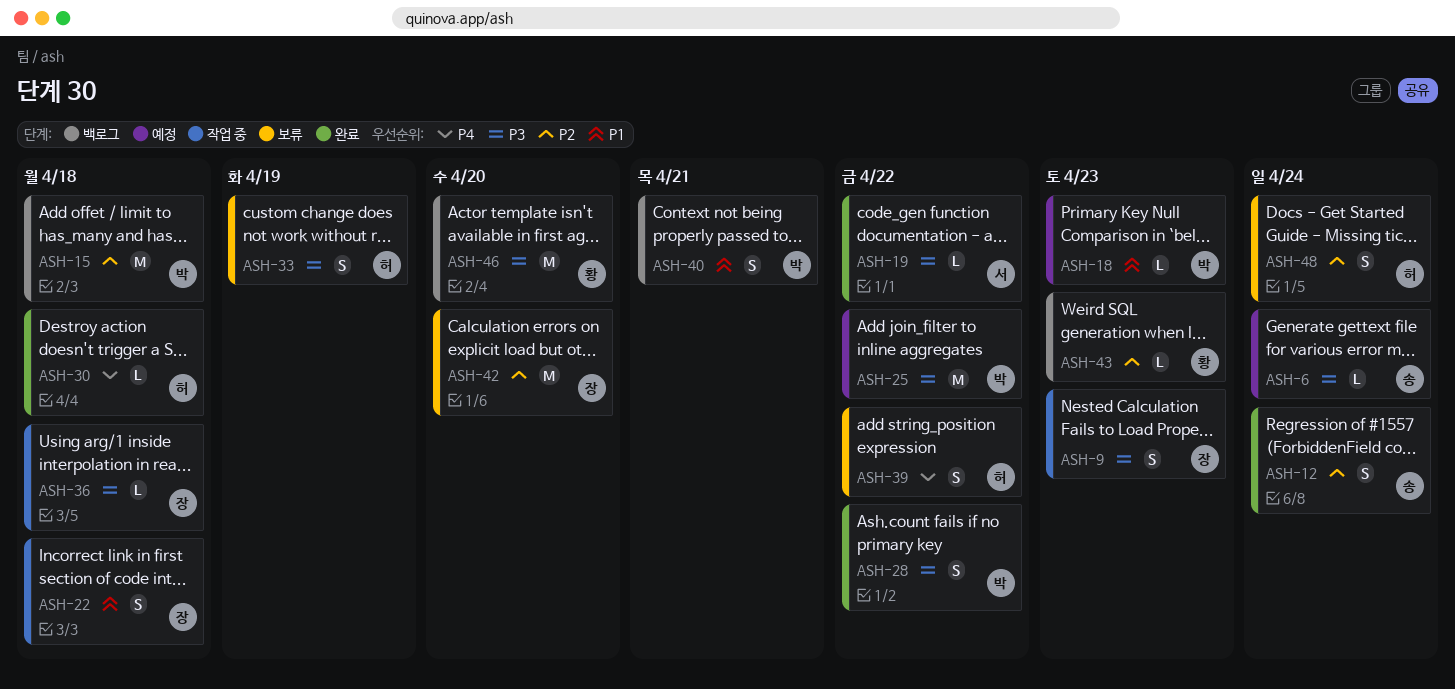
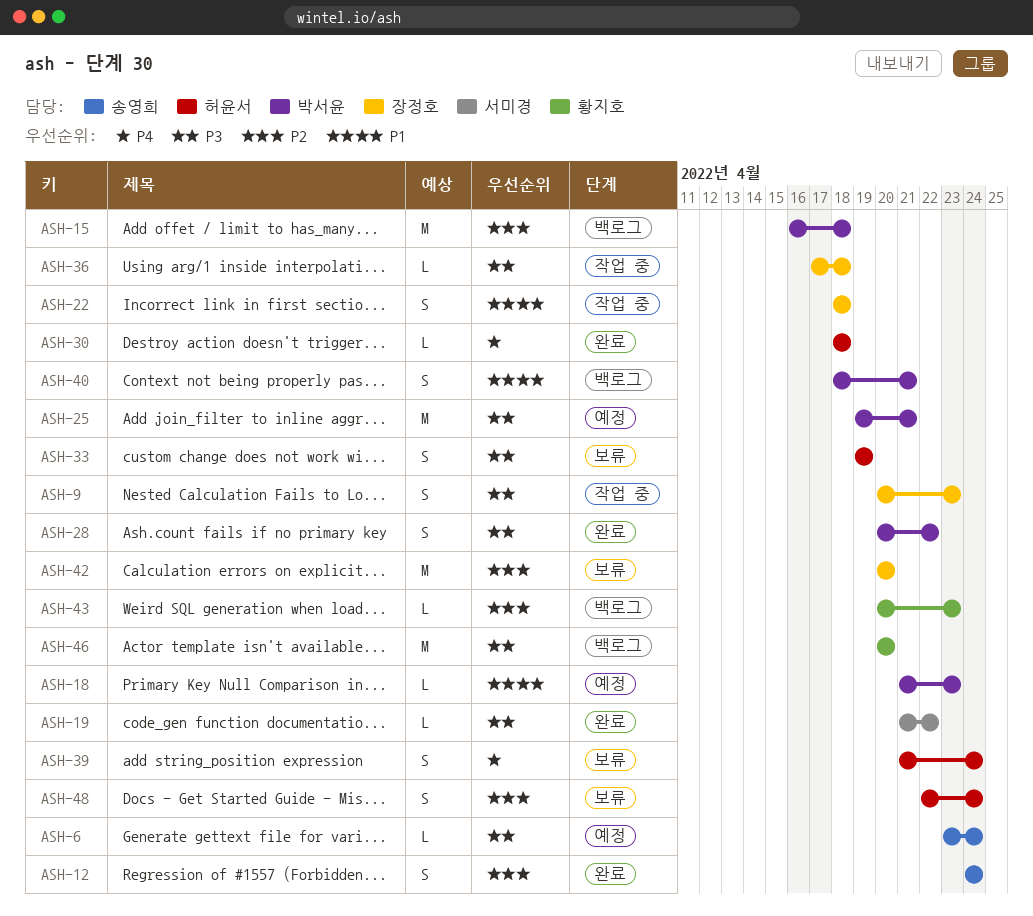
ASH-25, due: Apr 22 -> Apr 21
ASH-39, due: Apr 22 -> Apr 24

